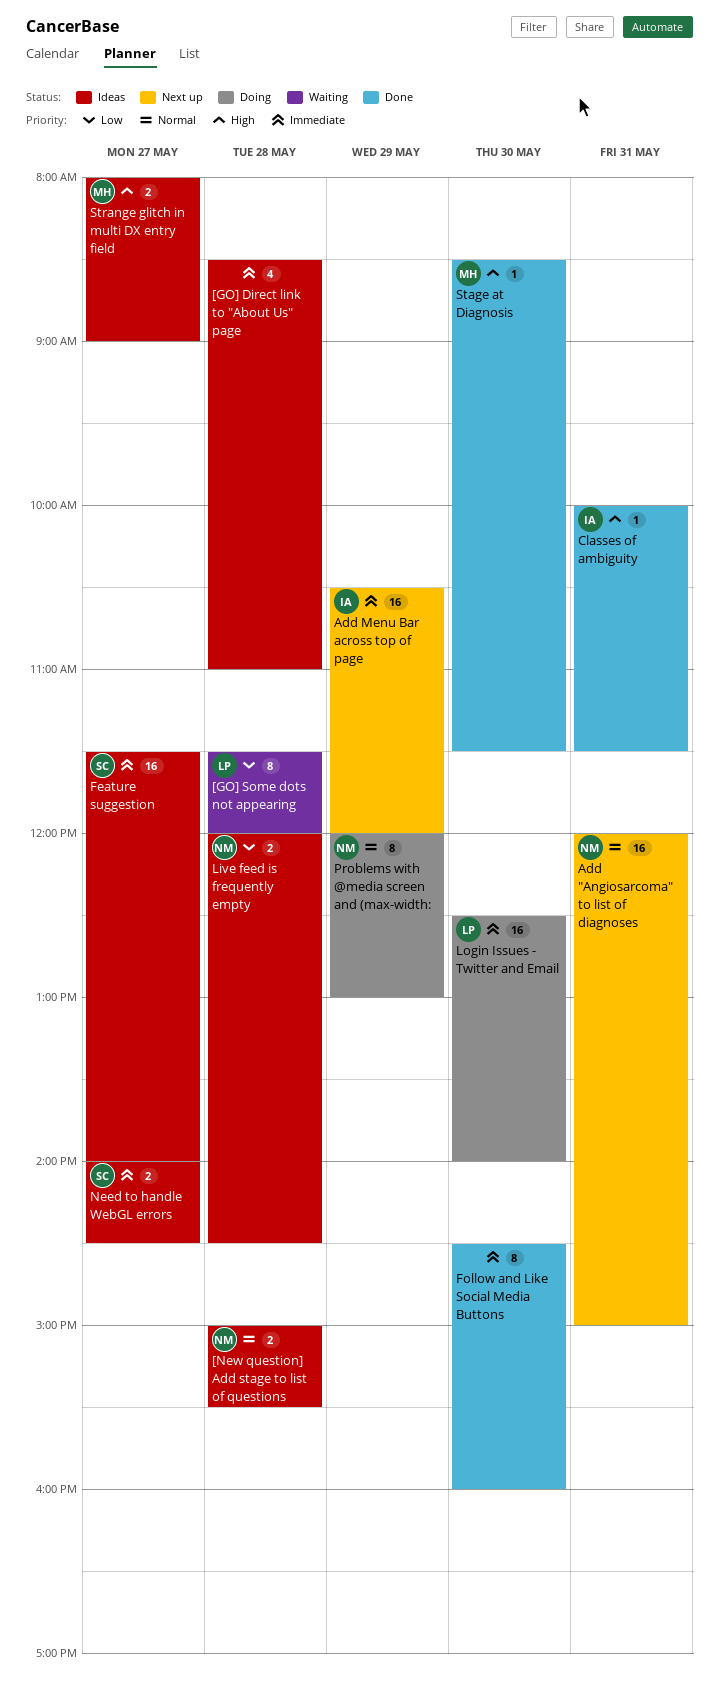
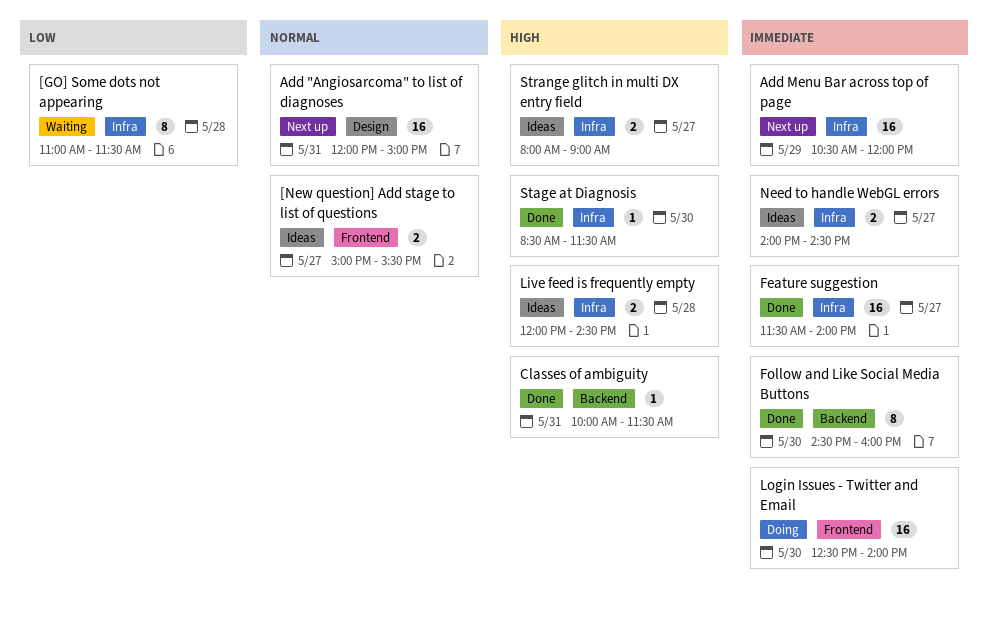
[GO] Direct link to "About Us" page: present -> none
[GO] Some dots not appearing, begins: 11:30 -> 11:00
[GO] Some dots not appearing, ends: 12:00 -> 11:30
[New question] Add stage to list of questions, day: May 28 -> May 27
Feature suggestion, status: Ideas -> Done
Live feed is frequently empty, priority: Low -> High
Problems with @media screen and (max-width:: present -> none

